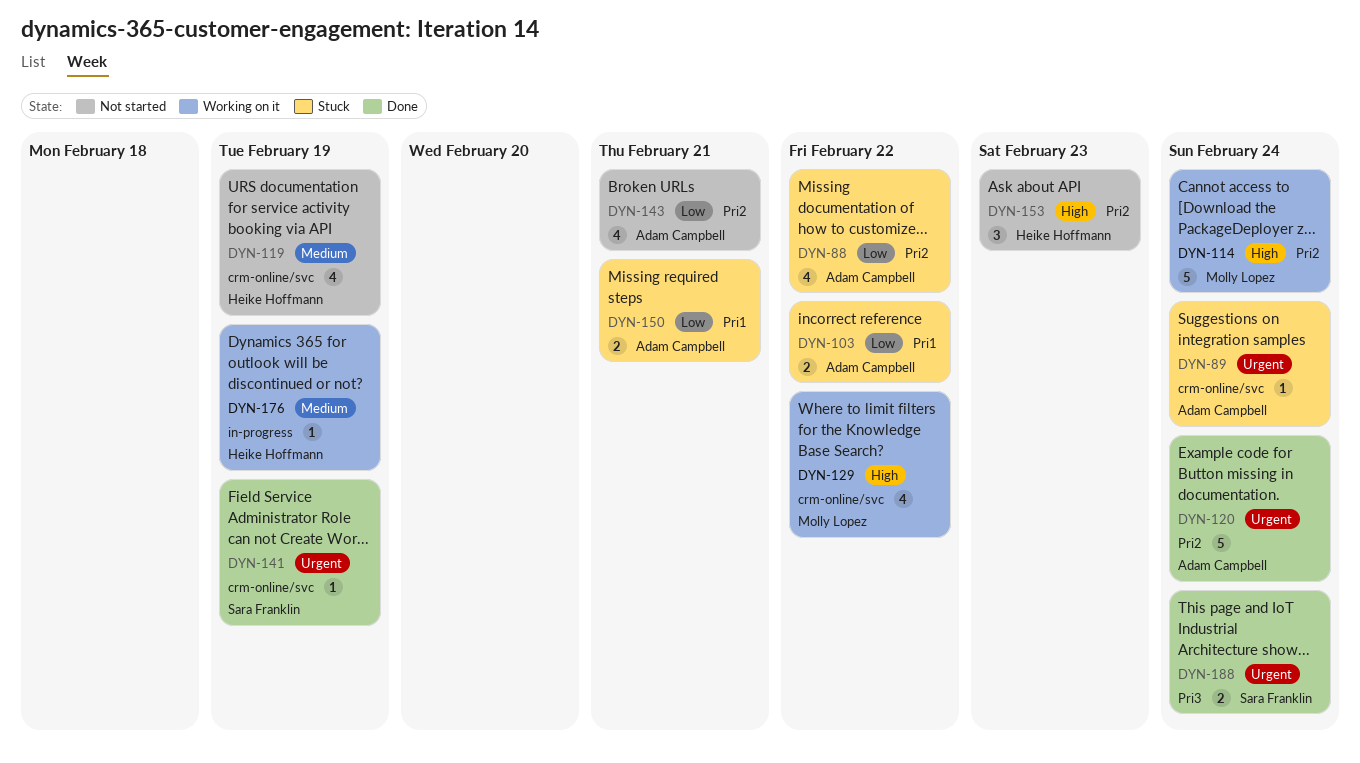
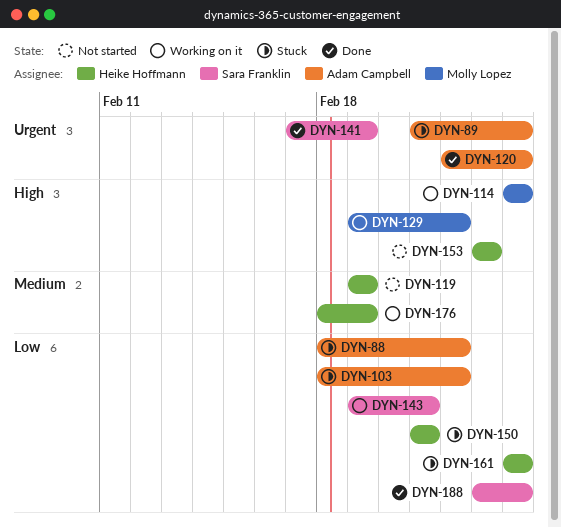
DYN-143, status: Not started -> Working on it
DYN-143, owner: Adam Campbell -> Sara Franklin
DYN-150, owner: Adam Campbell -> Heike Hoffmann
DYN-161: none -> present
DYN-188, priority: Urgent -> Low

